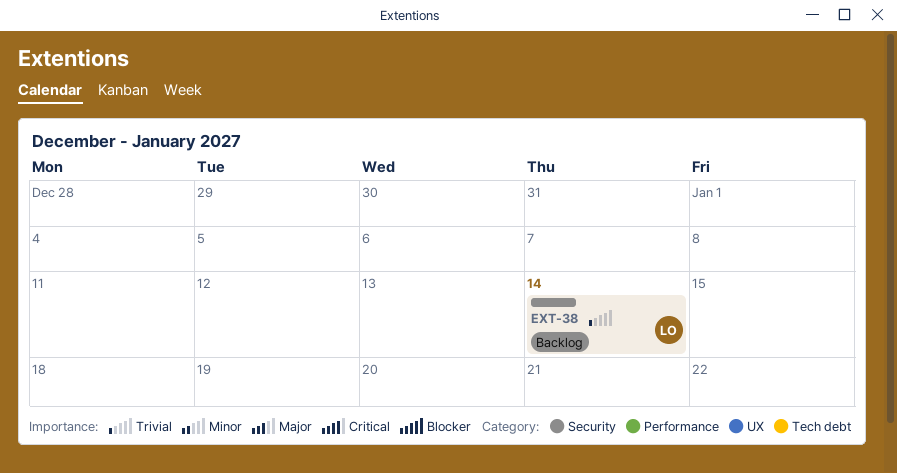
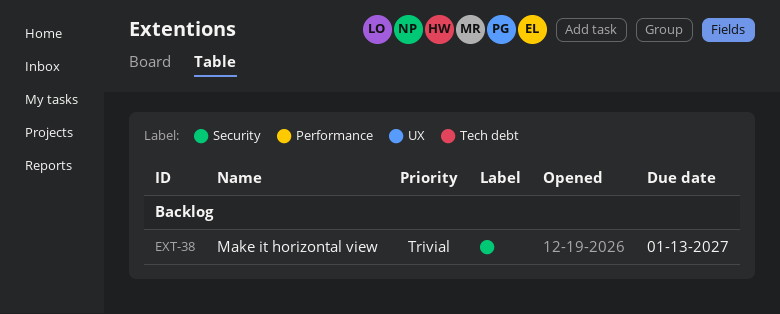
EXT-38, due: Jan 14 -> Jan 13

